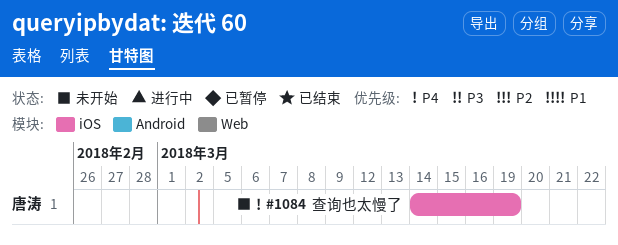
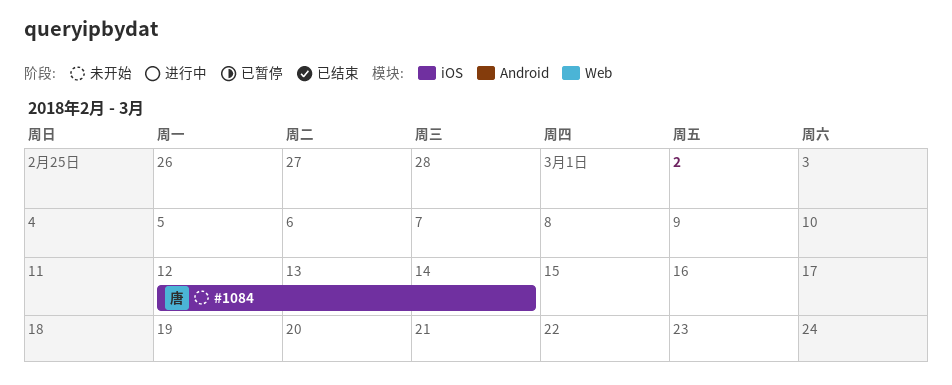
#1084, start: Mar 14 -> Mar 12
#1084, due: Mar 19 -> Mar 14

